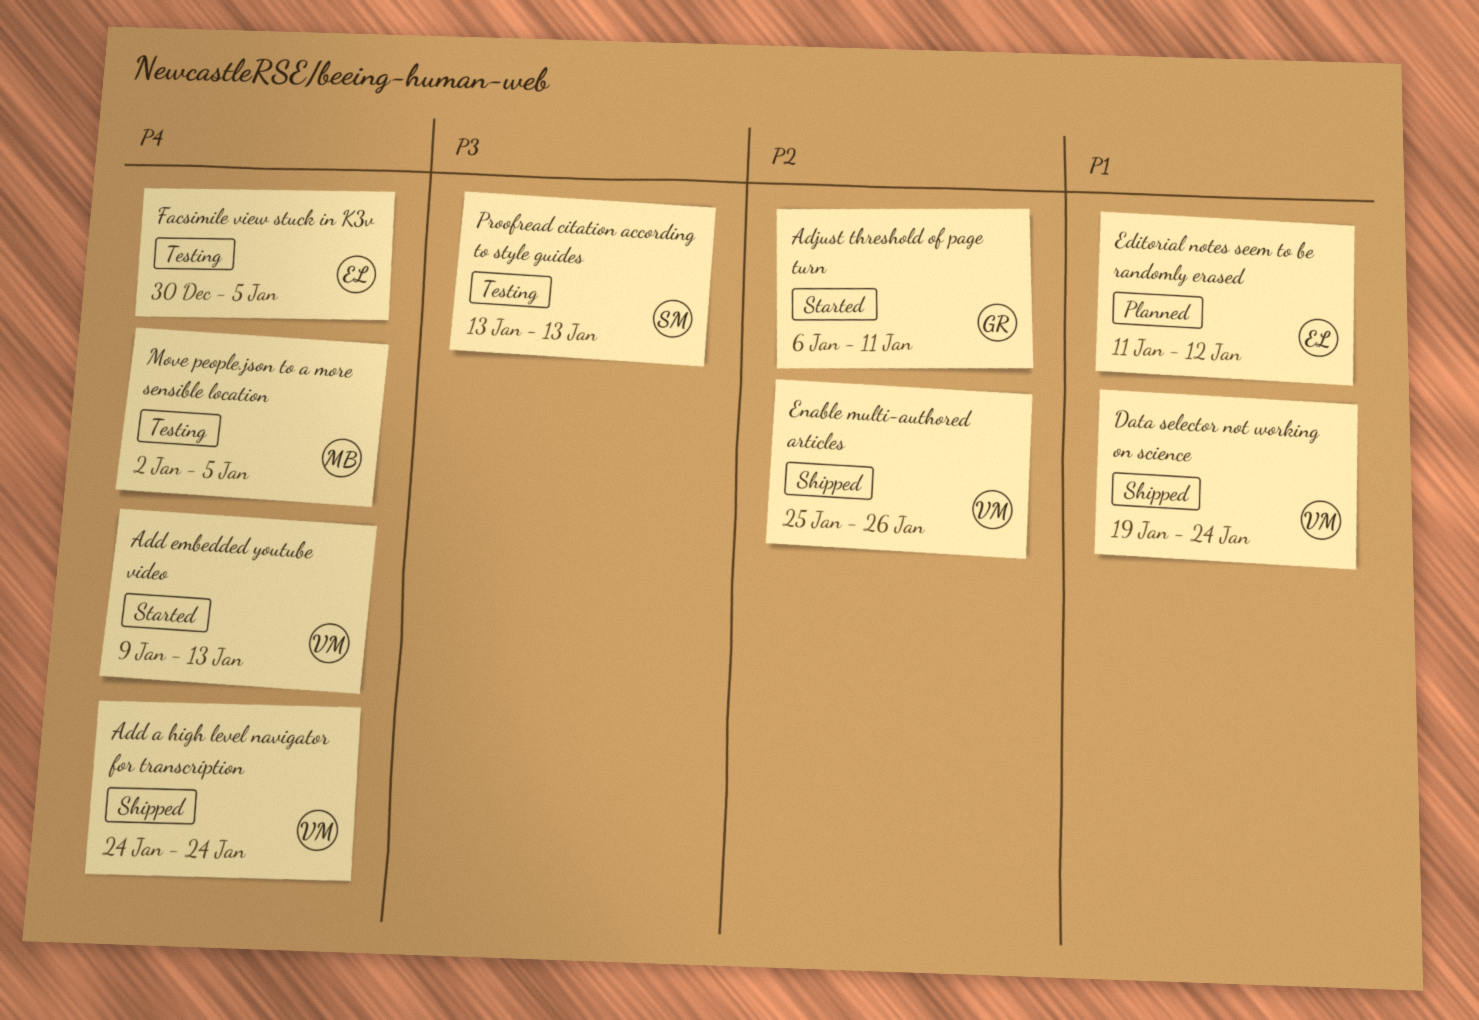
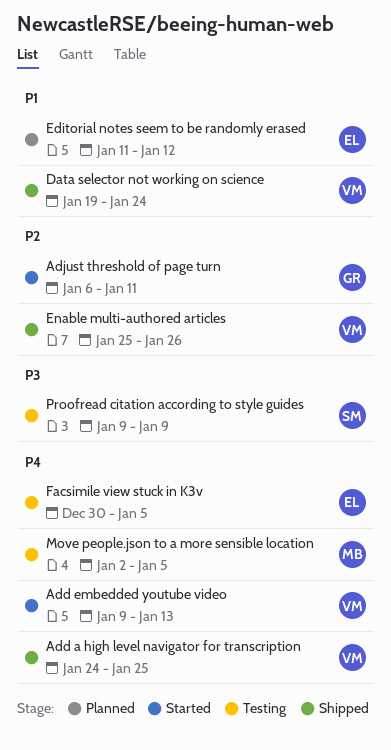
Add a high level navigator for transcription, due: Jan 24 -> Jan 25
Proofread citation according to style guides, start: Jan 13 -> Jan 9
Proofread citation according to style guides, due: Jan 13 -> Jan 9

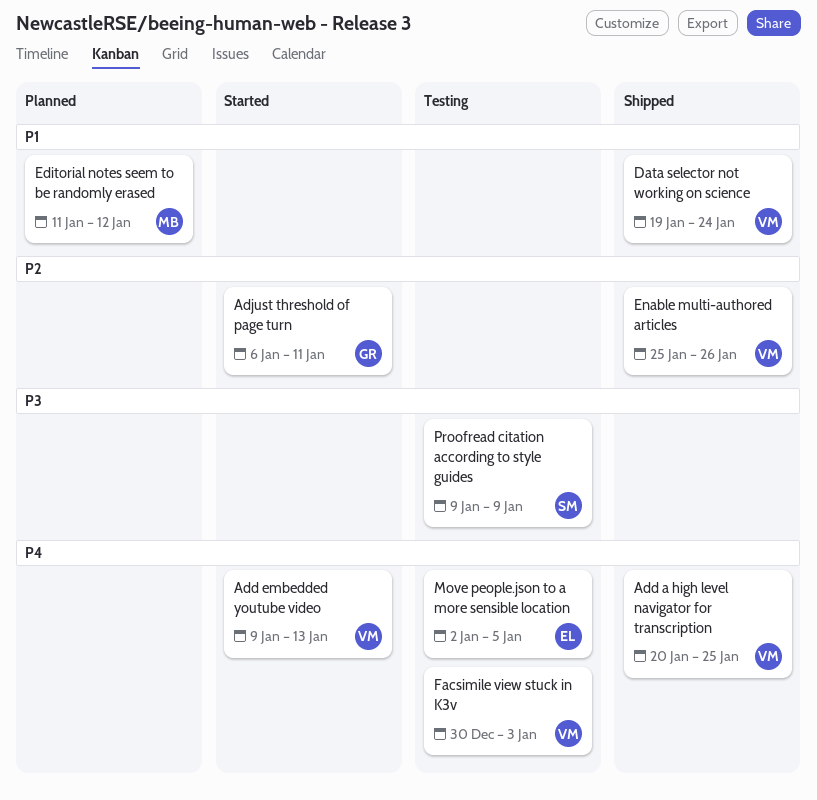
Add a high level navigator for transcription, start: Jan 24 -> Jan 20
Editorial notes seem to be randomly erased, owner: EL -> MB
Facsimile view stuck in K3v, owner: EL -> VM
Facsimile view stuck in K3v, due: Jan 5 -> Jan 3
Move people.json to a more sensible location, owner: MB -> EL

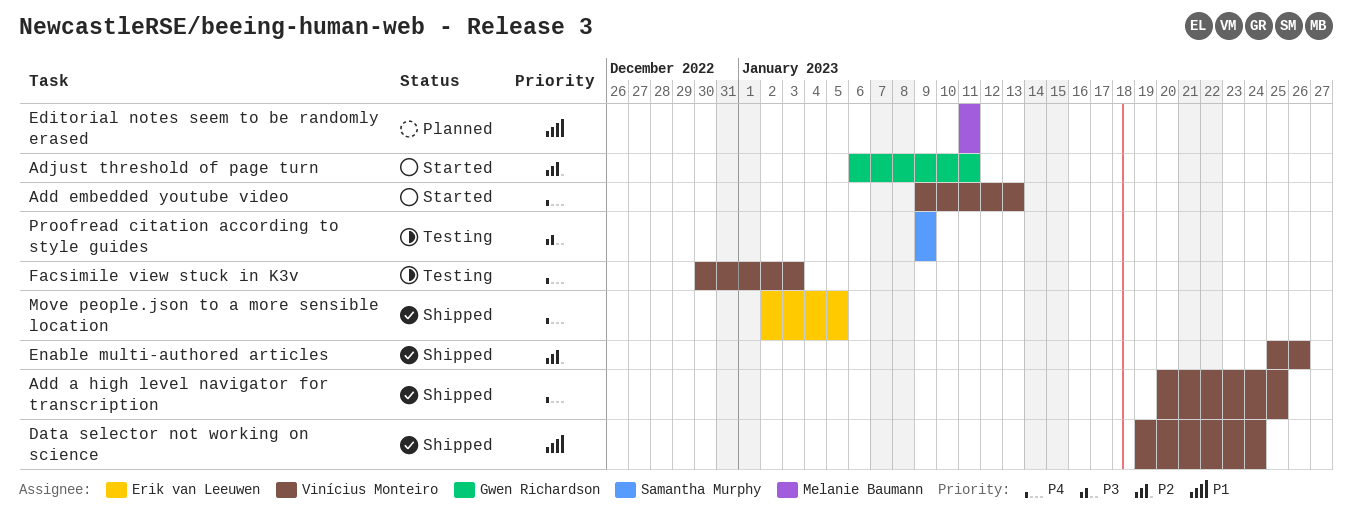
Editorial notes seem to be randomly erased, due: Jan 12 -> Jan 11
Move people.json to a more sensible location, status: Testing -> Shipped

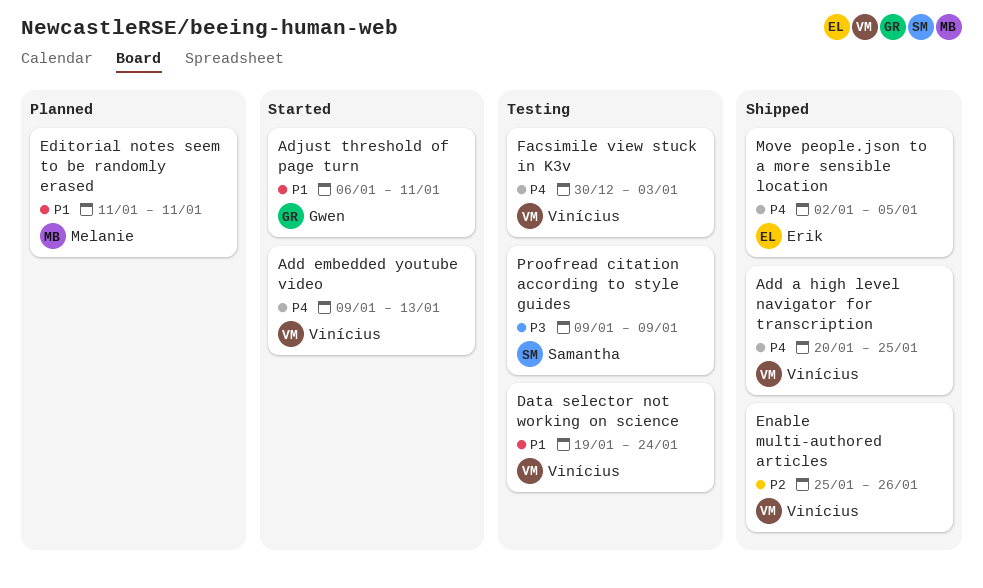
Adjust threshold of page turn, priority: P2 -> P1
Data selector not working on science, status: Shipped -> Testing

